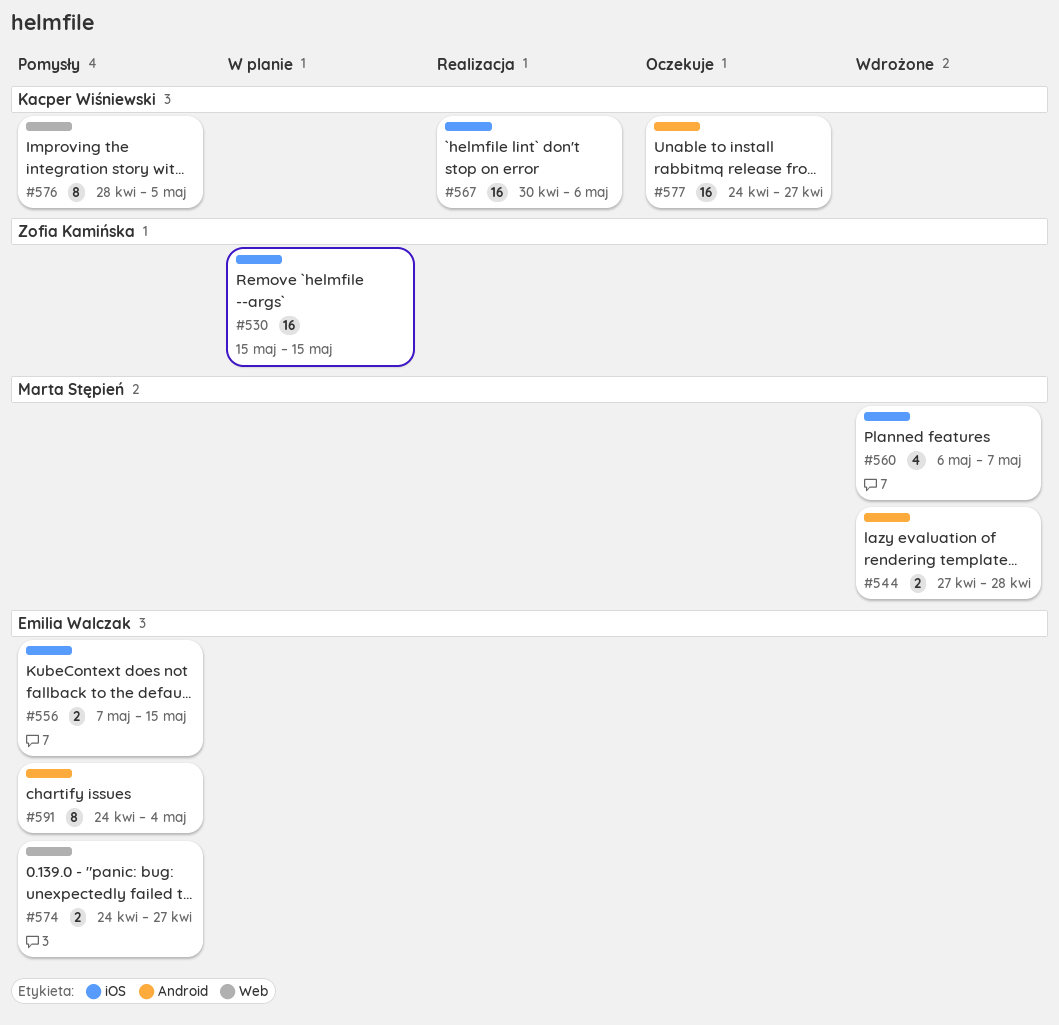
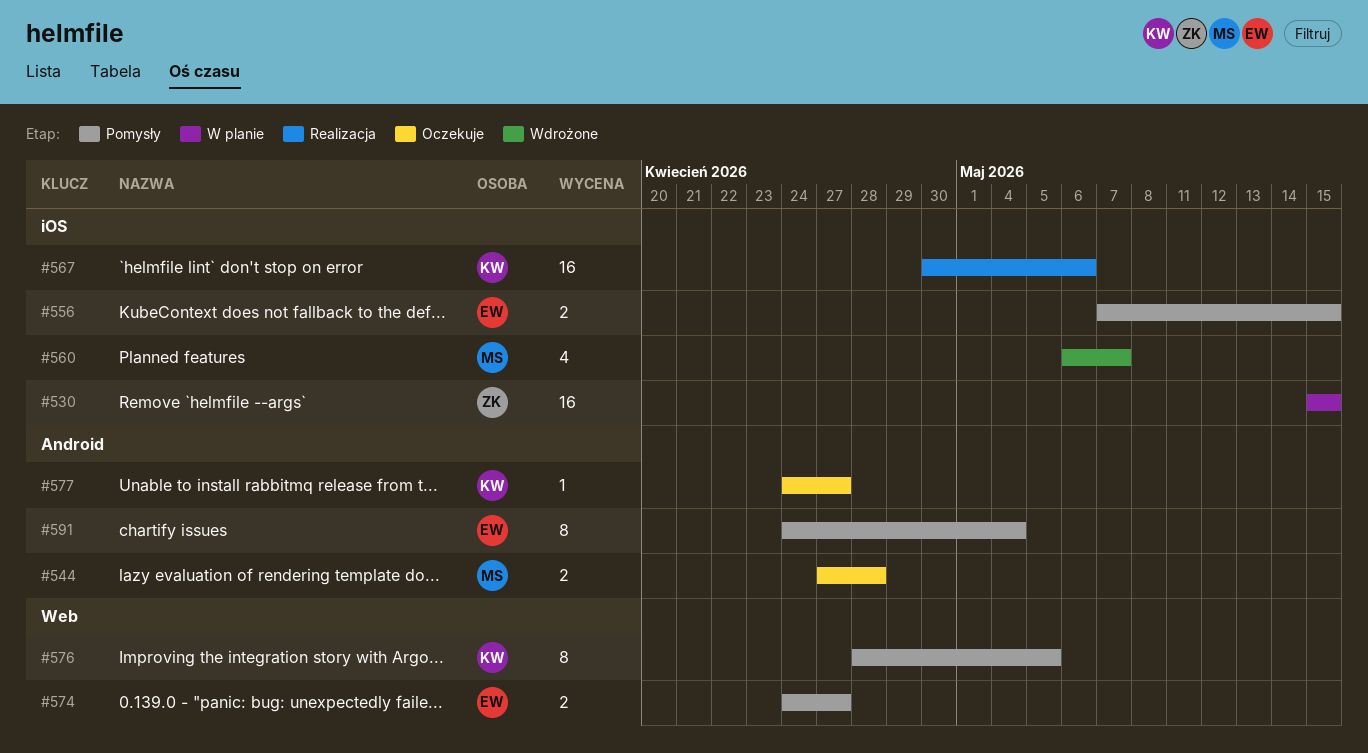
#544, status: Wdrożone -> Oczekuje
#577, estimate: 16 -> 1

